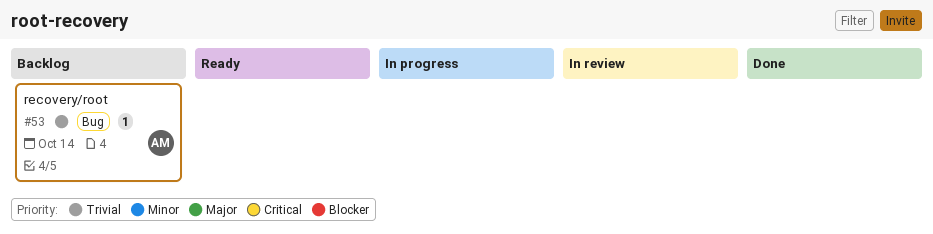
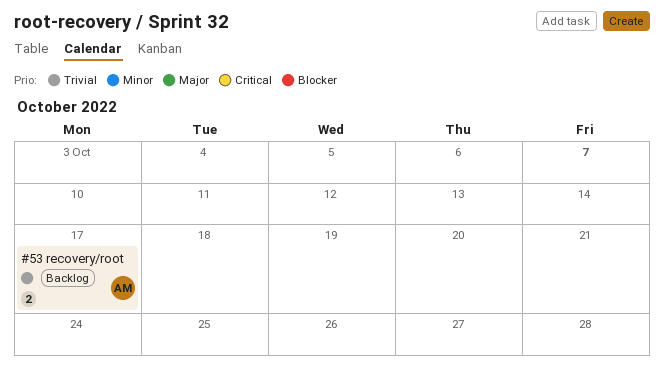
#53, estimate: 1 -> 2
#53, due: Oct 14 -> Oct 17

